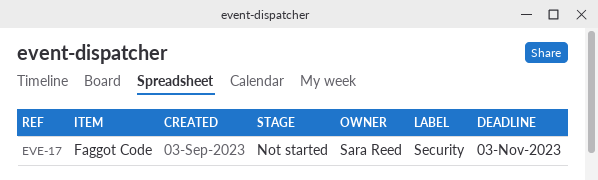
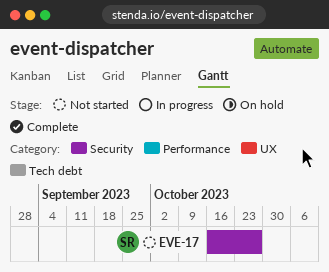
EVE-17, due: Nov 3 -> Oct 27

